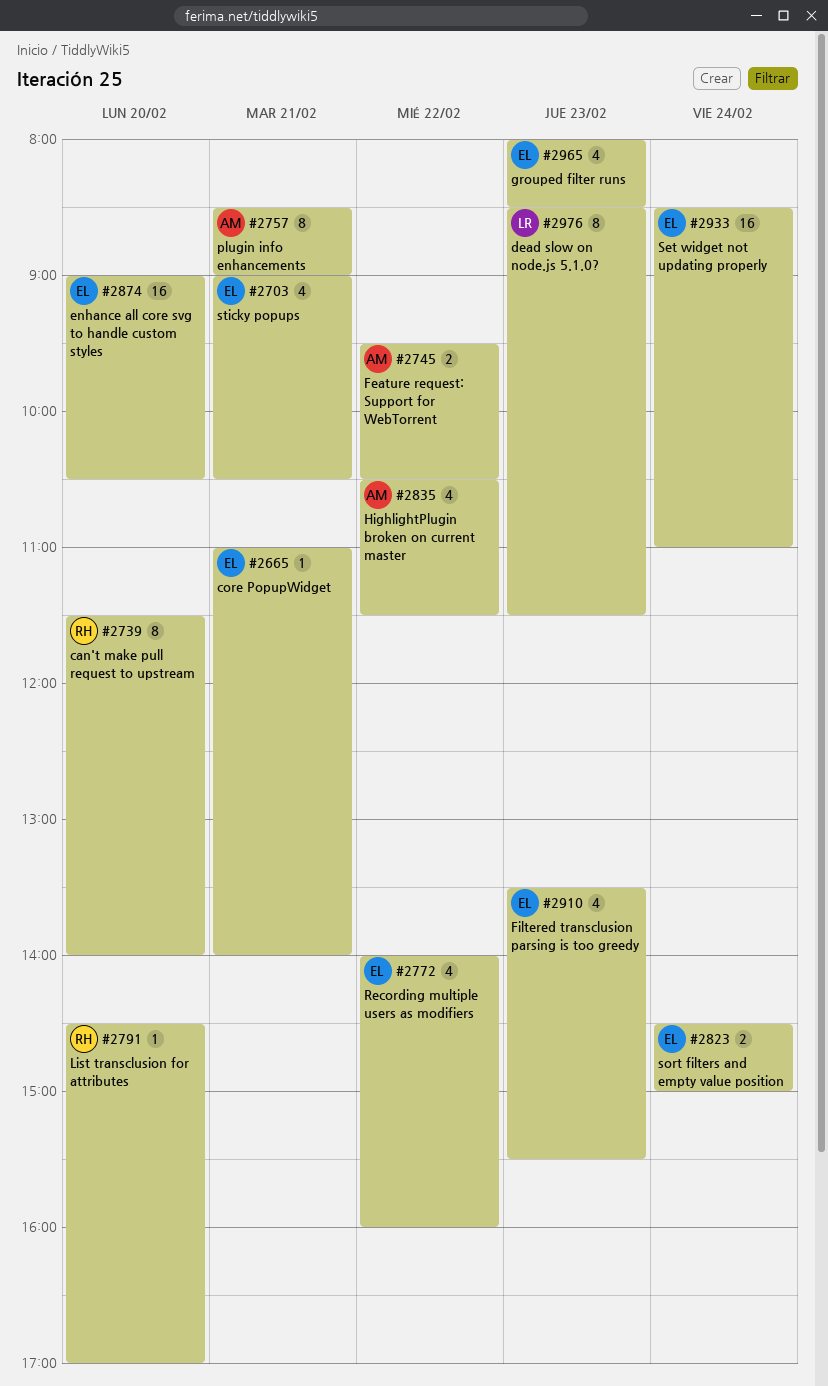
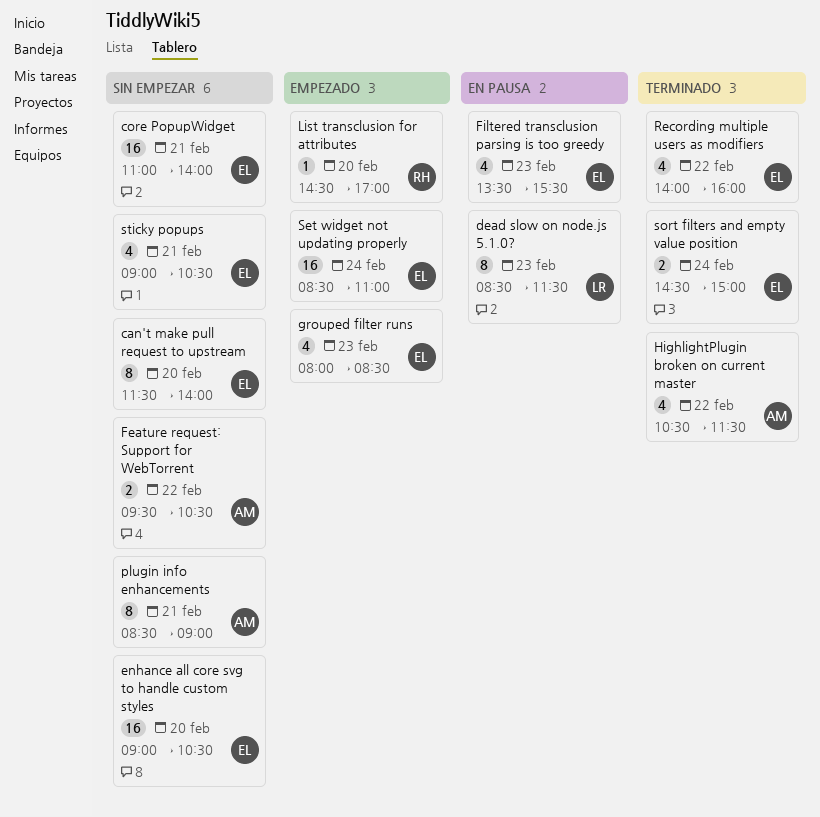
can't make pull request to upstream, owner: RH -> EL
core PopupWidget, estimate: 1 -> 16

